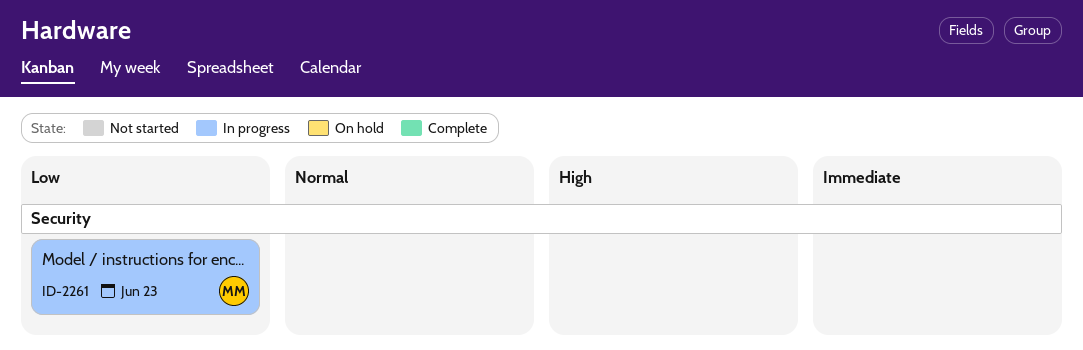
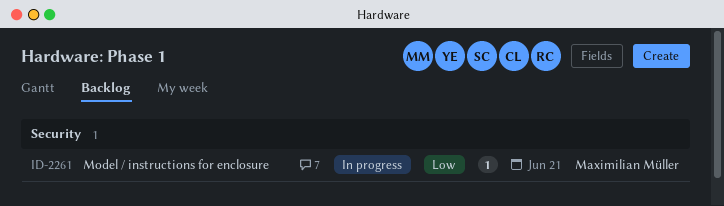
ID-2261, due: Jun 23 -> Jun 21

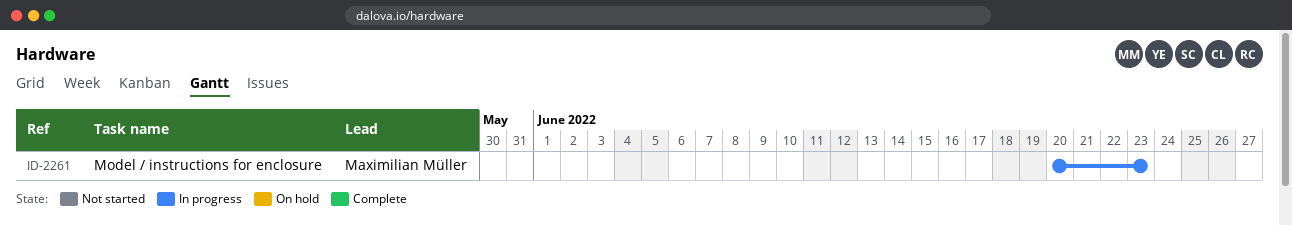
ID-2261, due: Jun 21 -> Jun 23

